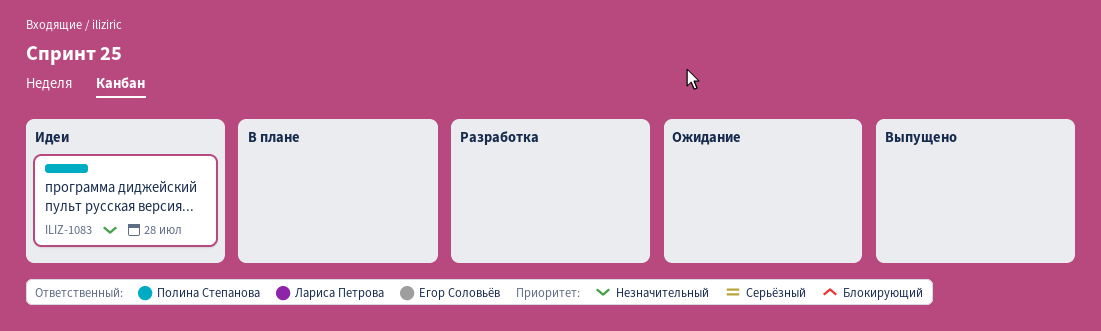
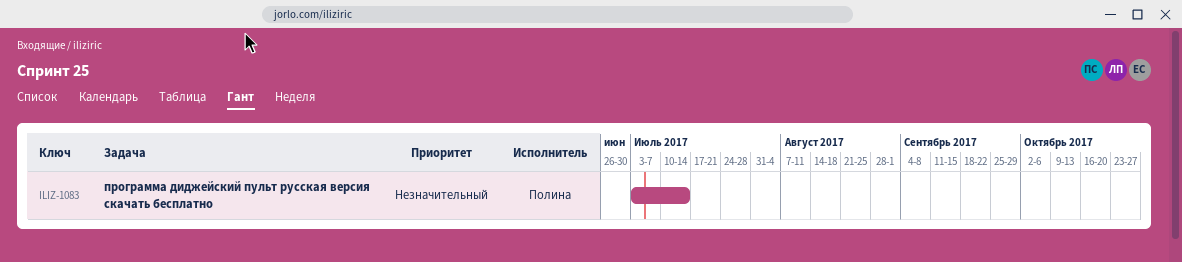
ILIZ-1083, due: Jul 28 -> Jul 14

